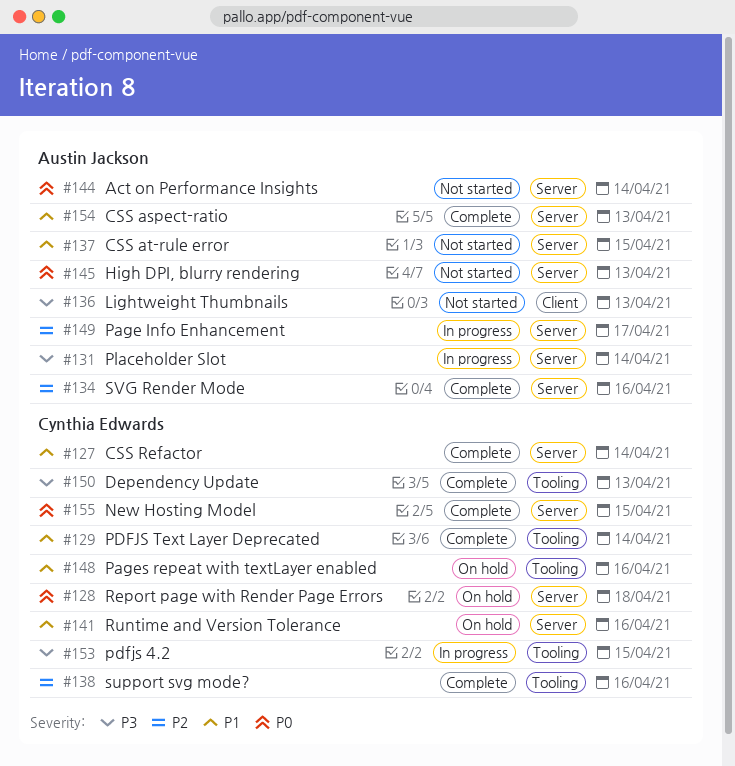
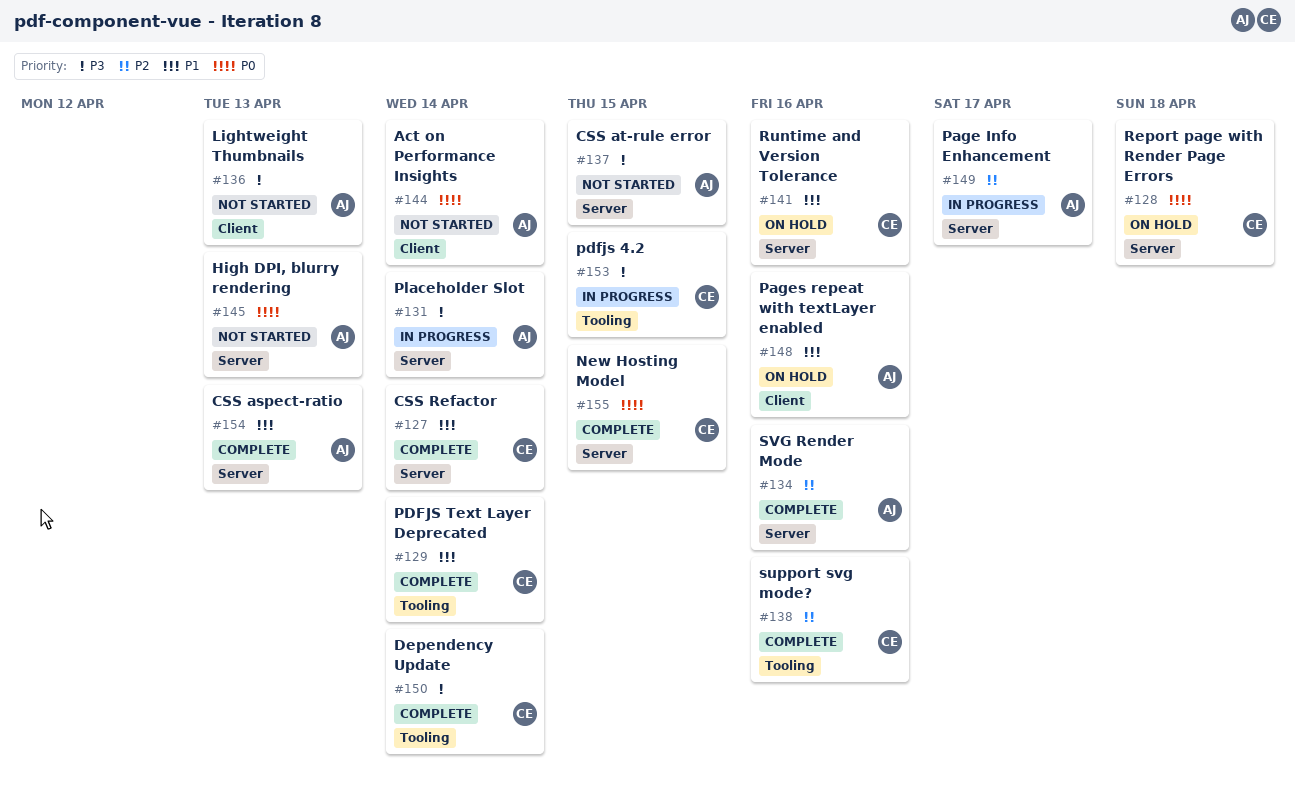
#137, priority: P1 -> P3
#144, label: Server -> Client
#148, owner: Cynthia Edwards -> Austin Jackson
#148, label: Tooling -> Client
#150, due: Apr 13 -> Apr 14

